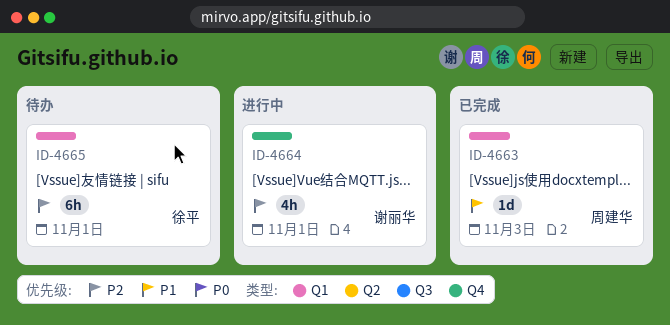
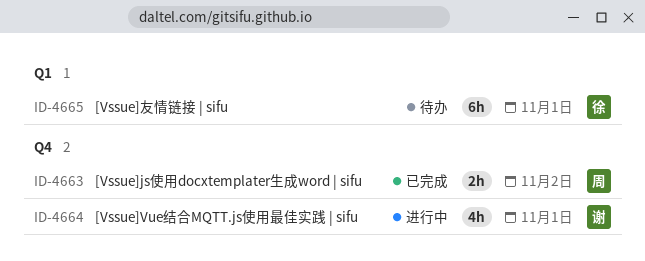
ID-4663, label: Q1 -> Q4
ID-4663, estimate: 1d -> 2h
ID-4663, due: Nov 3 -> Nov 2

